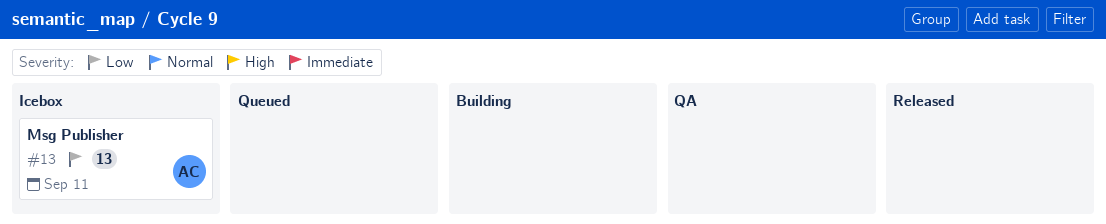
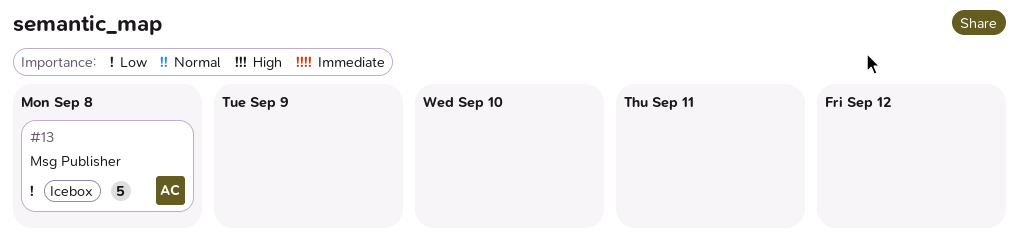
#13, estimate: 13 -> 5
#13, due: Sep 11 -> Sep 8

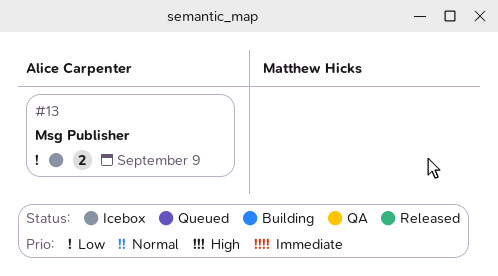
#13, estimate: 5 -> 2
#13, due: Sep 8 -> Sep 9

